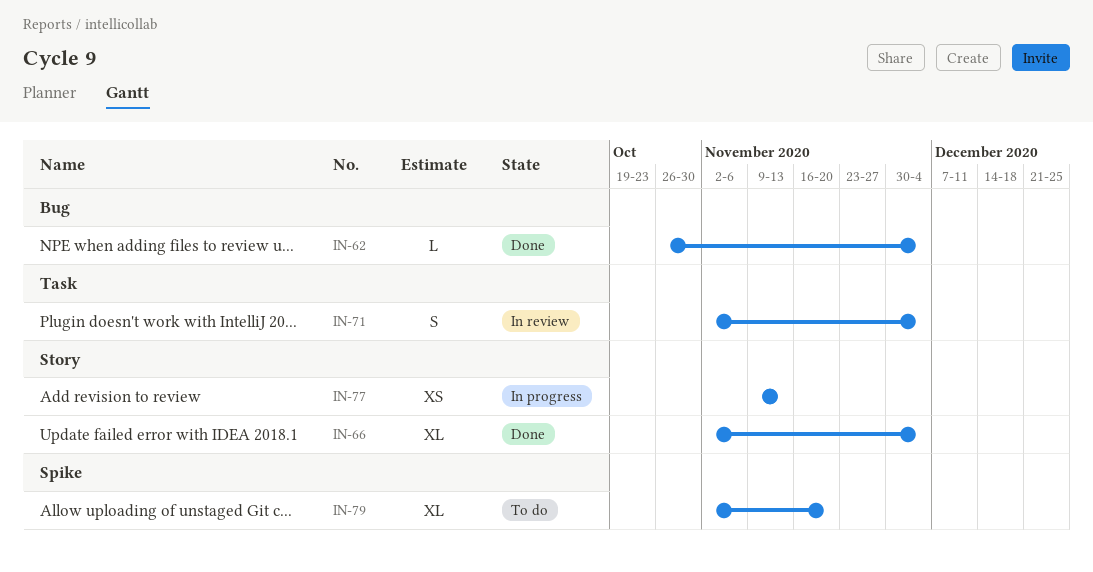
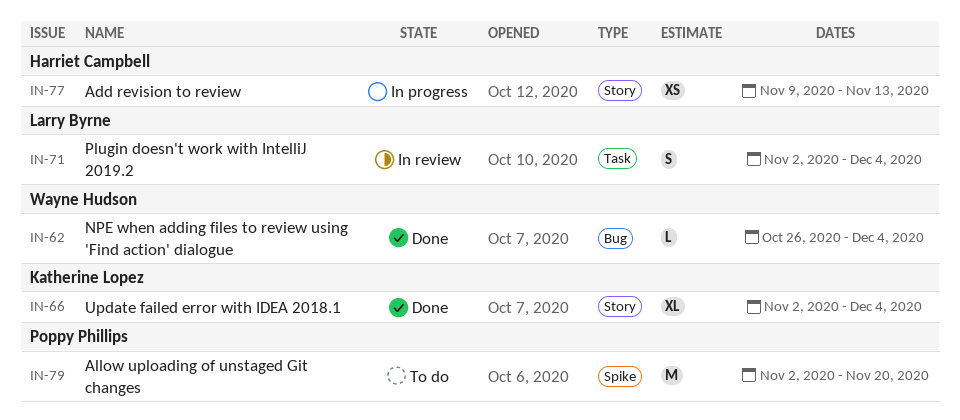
IN-79, estimate: XL -> M

